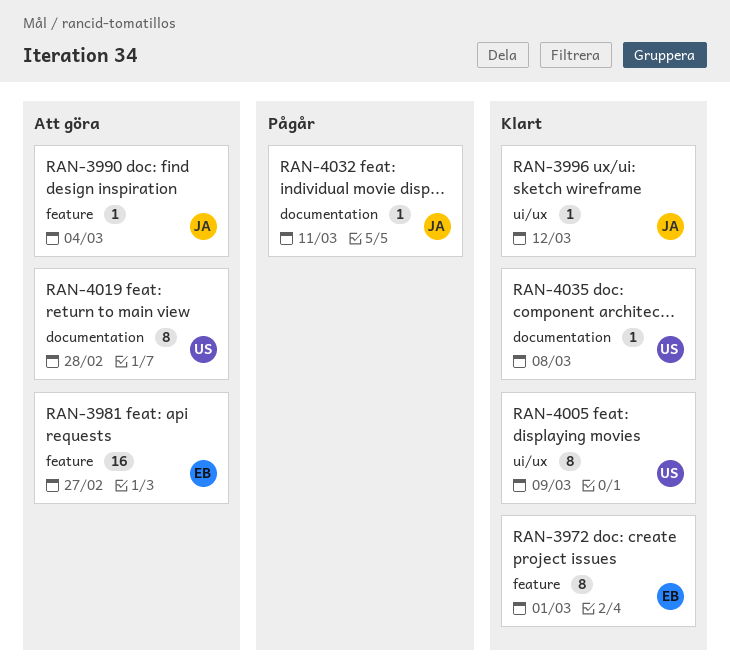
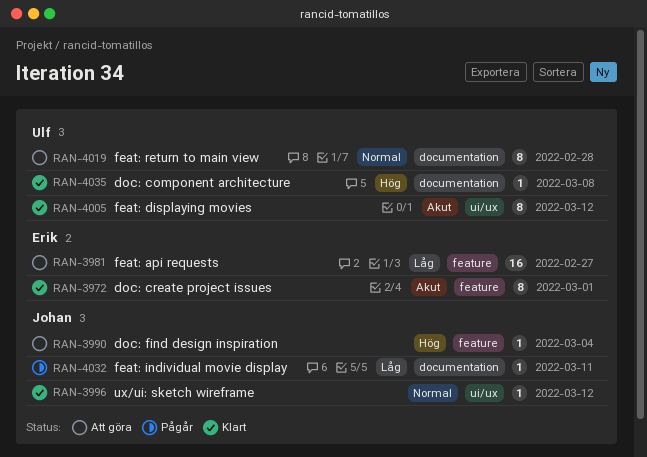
RAN-4005, due: Mar 9 -> Mar 12

